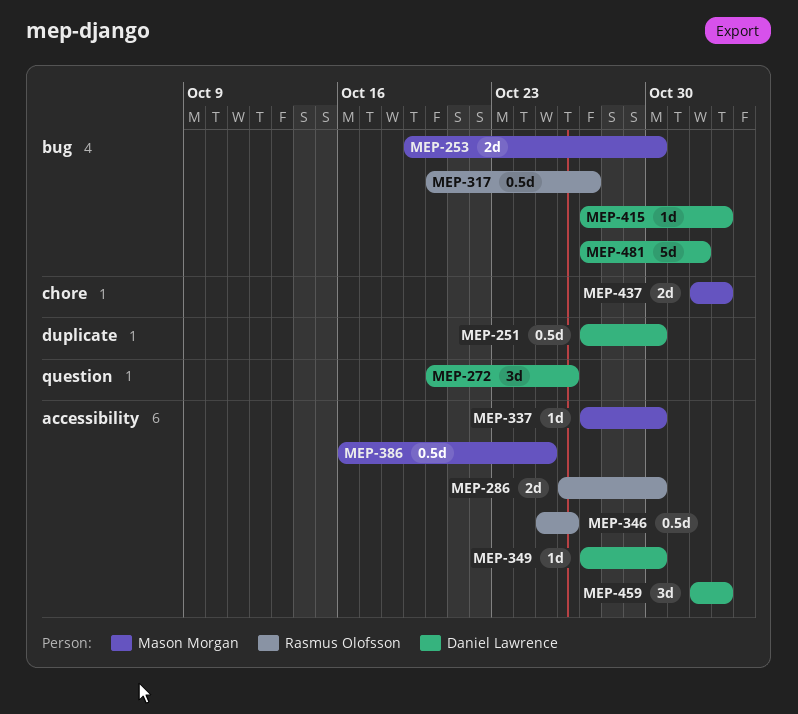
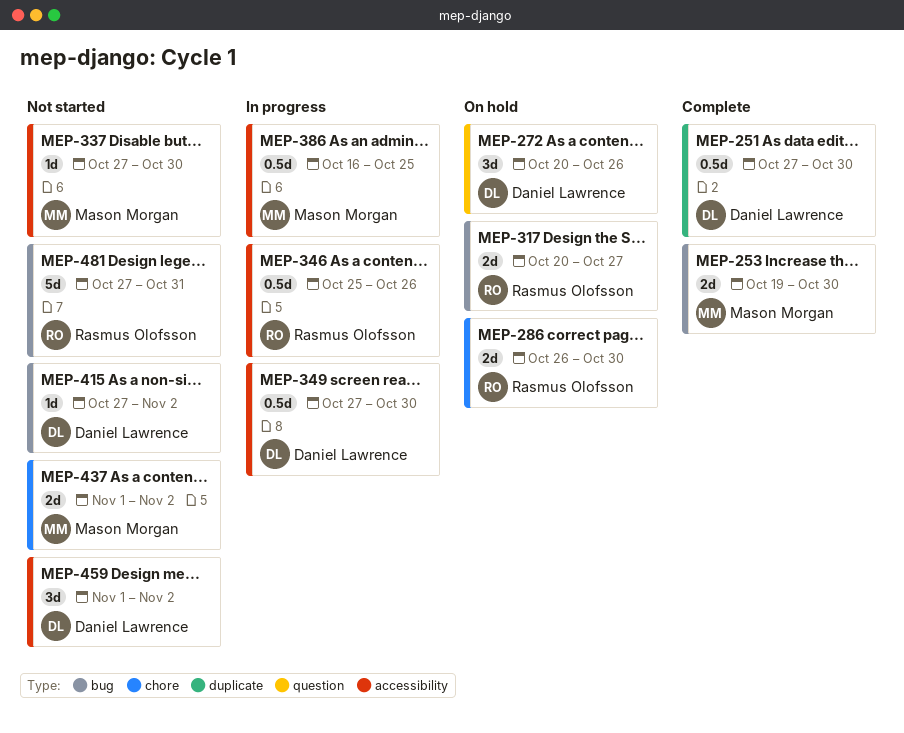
MEP-286, label: accessibility -> chore
MEP-317, estimate: 0.5d -> 2d
MEP-349, estimate: 1d -> 0.5d
MEP-481, owner: Daniel Lawrence -> Rasmus Olofsson
MEP-481, due: Nov 1 -> Oct 31

